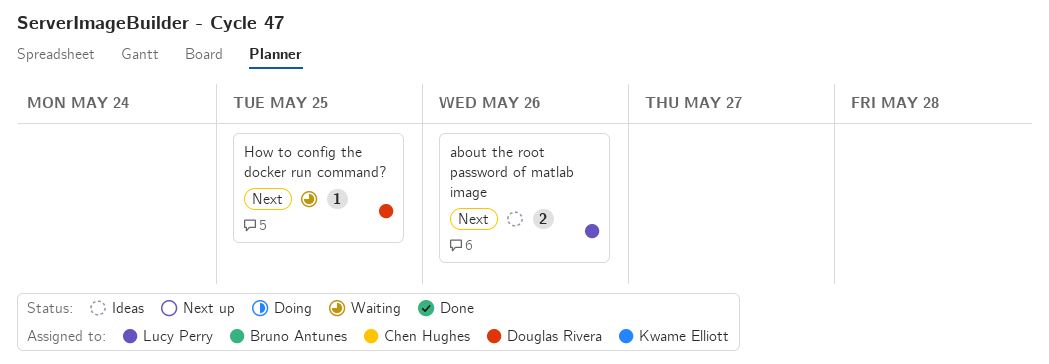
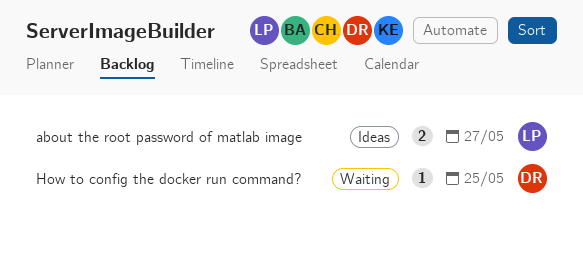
about the root password of matlab image, due: May 26 -> May 27

